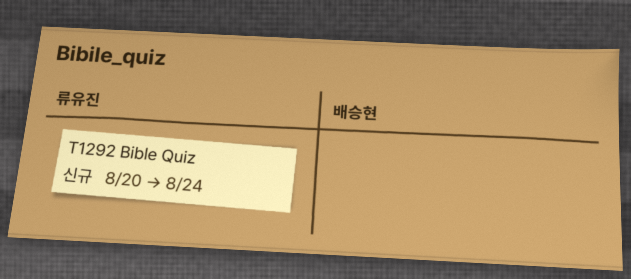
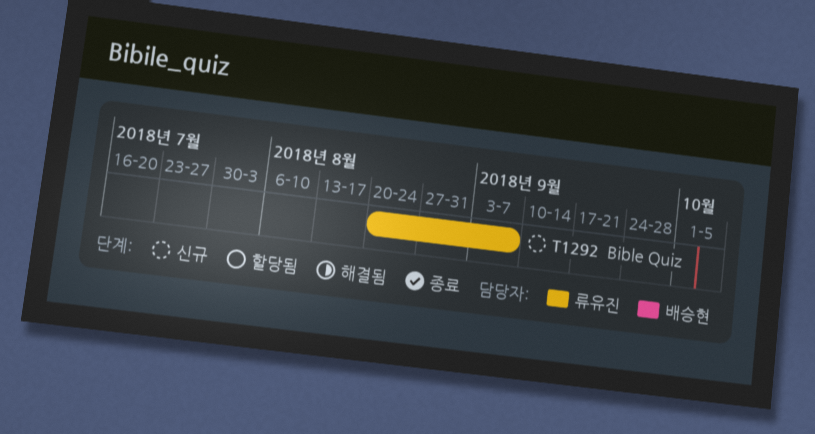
T1292, due: Aug 24 -> Sep 7

